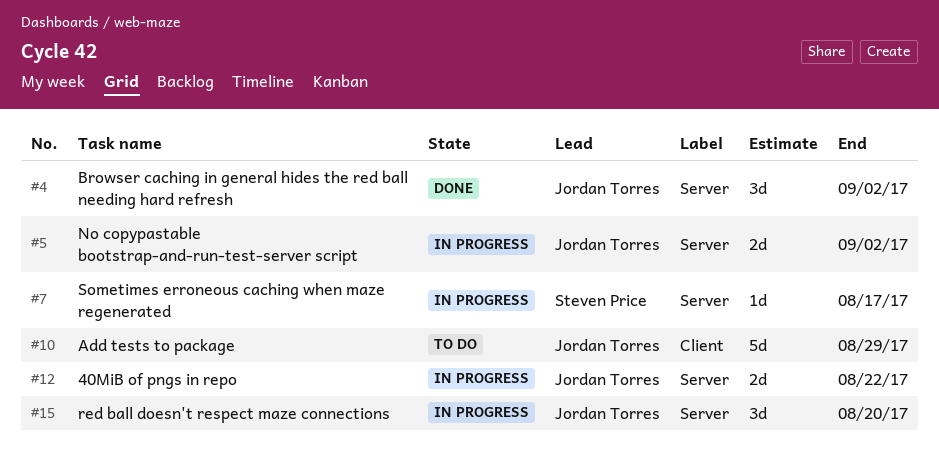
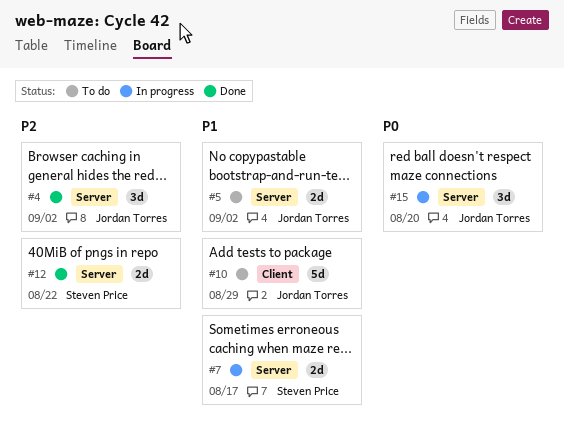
#5, status: In progress -> To do
#7, estimate: 1d -> 2d
#12, status: In progress -> Done
#12, owner: Jordan Torres -> Steven Price

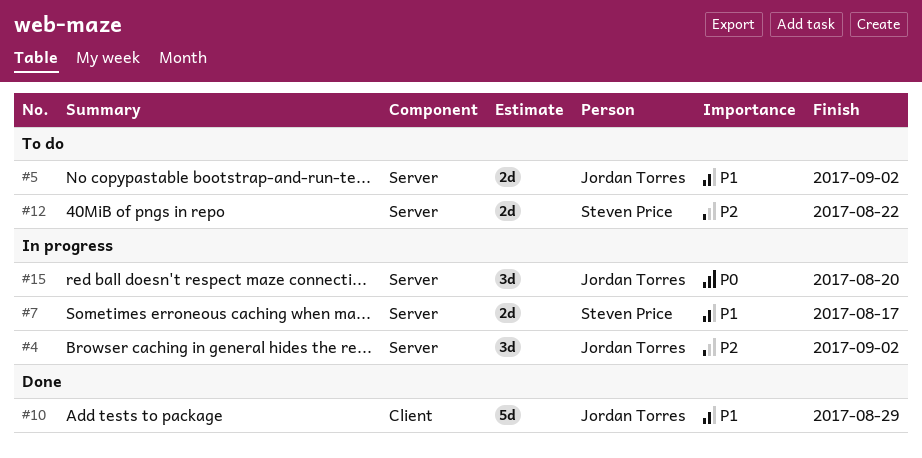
#4, status: Done -> In progress
#10, status: To do -> Done
#12, status: Done -> To do

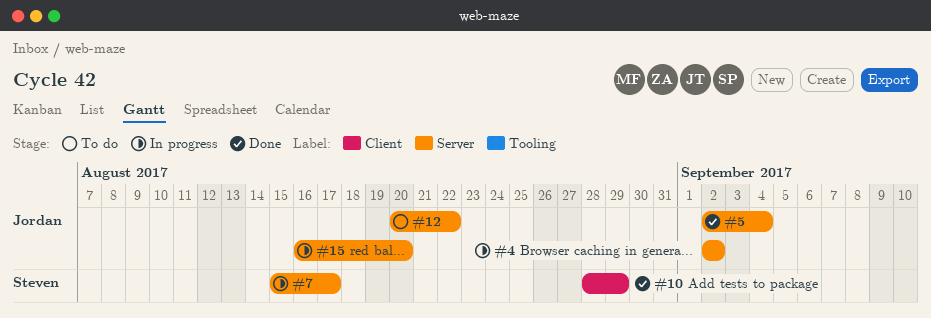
#5, status: To do -> Done
#5, due: Sep 2 -> Sep 4
#10, owner: Jordan Torres -> Steven Price
#12, owner: Steven Price -> Jordan Torres

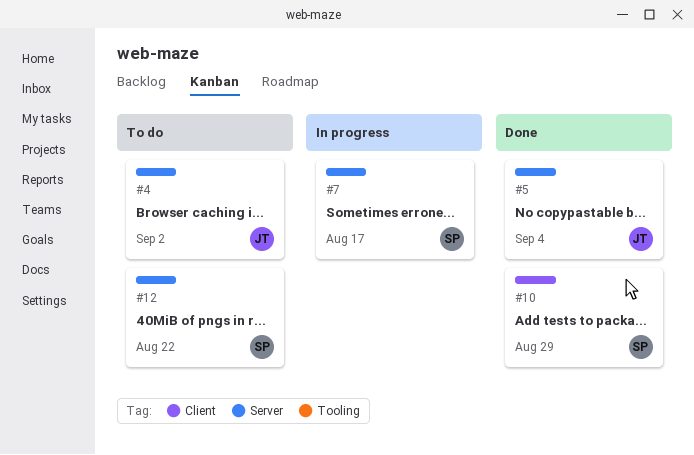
#4, status: In progress -> To do
#12, owner: Jordan -> Steven
#15: present -> none

